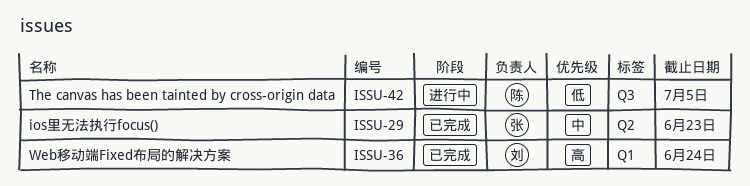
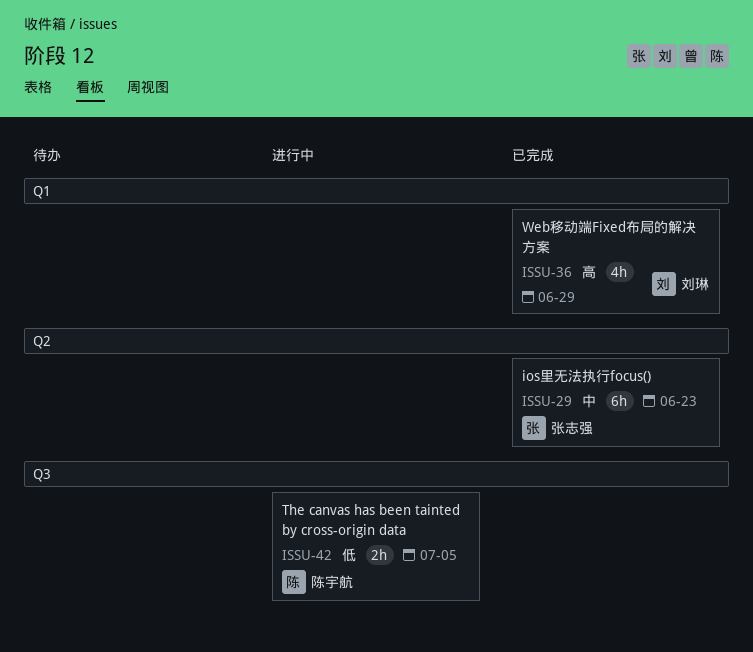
ISSU-36, due: Jun 24 -> Jun 29

